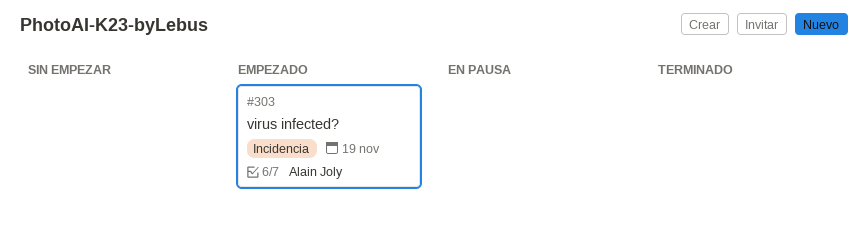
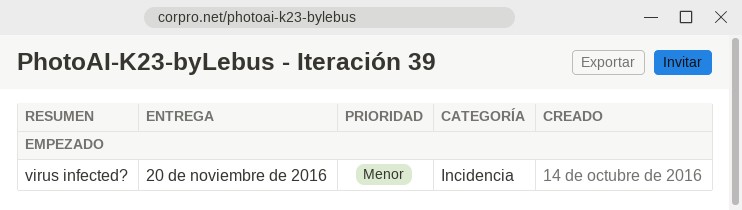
virus infected?, due: Nov 19 -> Nov 20

